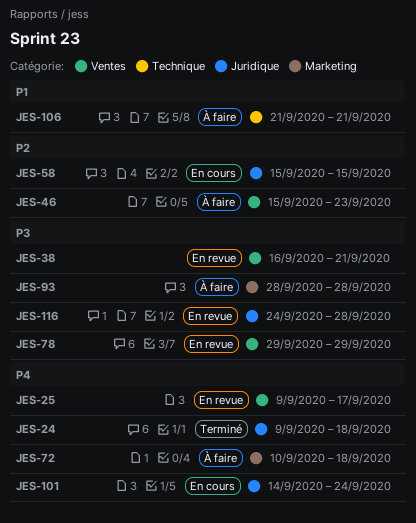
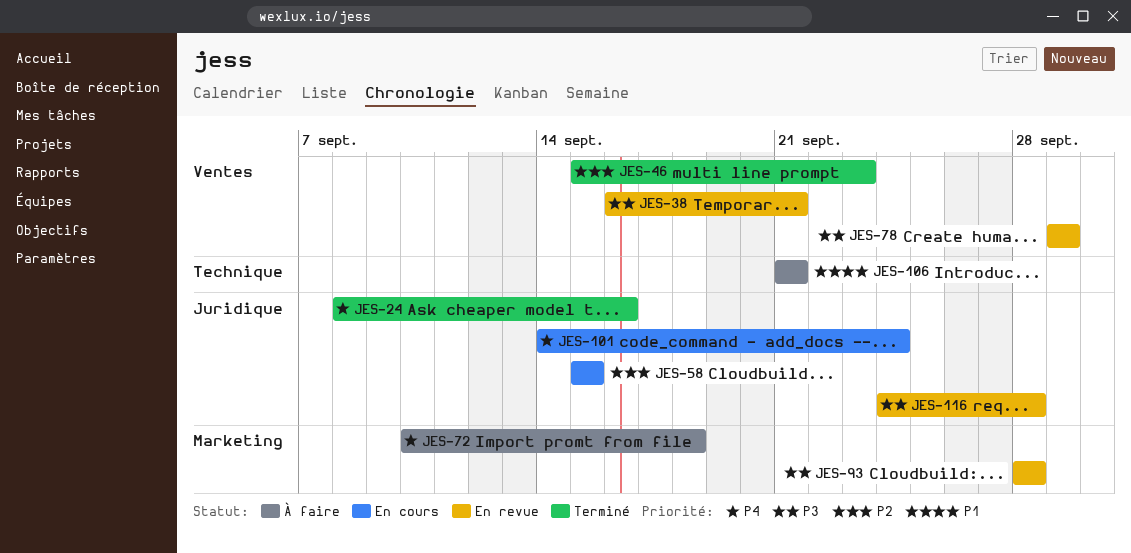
JES-24, start: Sep 9 -> Sep 8
JES-24, due: Sep 18 -> Sep 16
JES-25: present -> none
JES-46, status: À faire -> Terminé
JES-93, status: À faire -> En revue

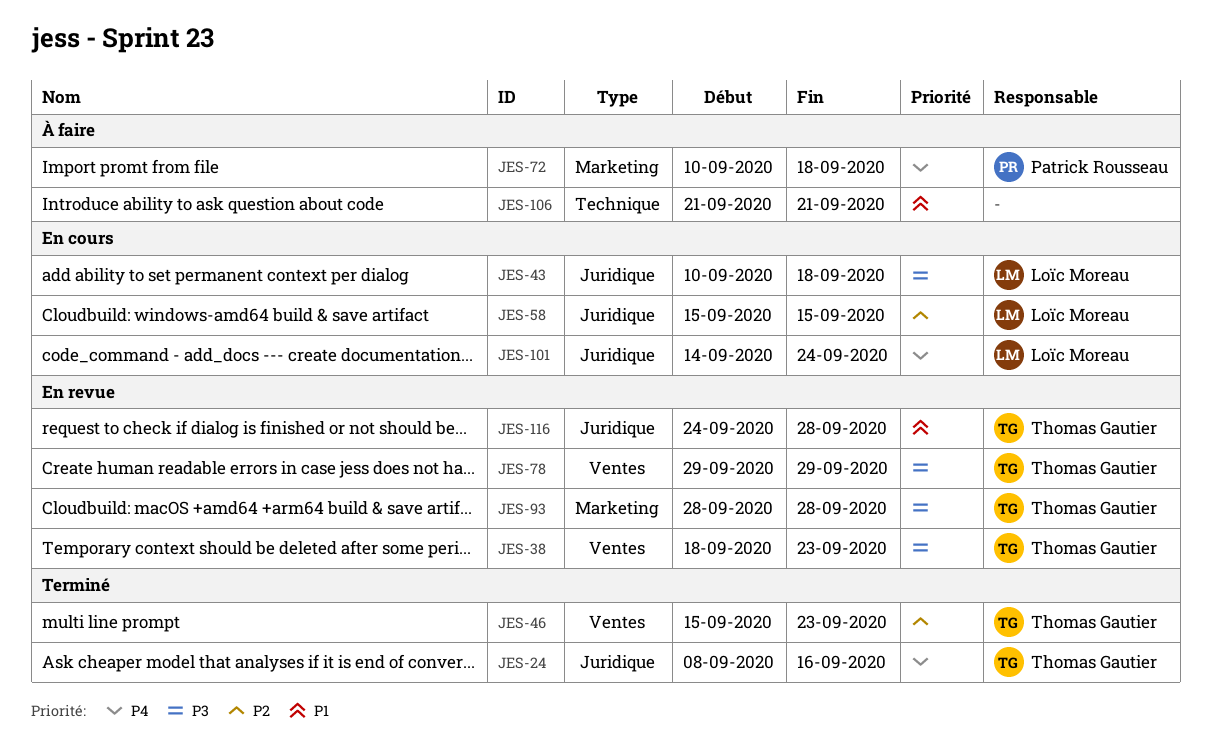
JES-38, start: Sep 16 -> Sep 18
JES-38, due: Sep 21 -> Sep 23
JES-43: none -> present
JES-116, priority: P3 -> P1

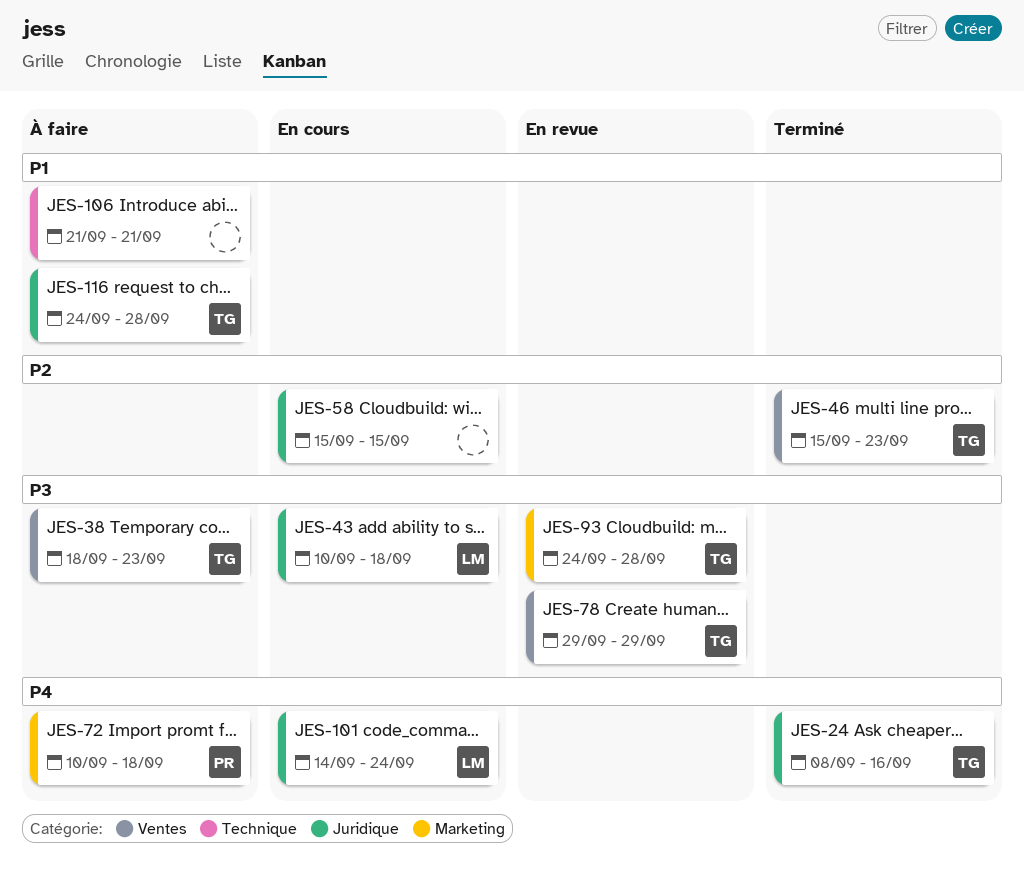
JES-38, status: En revue -> À faire
JES-58, owner: Loïc Moreau -> none
JES-93, start: Sep 28 -> Sep 24
JES-116, status: En revue -> À faire

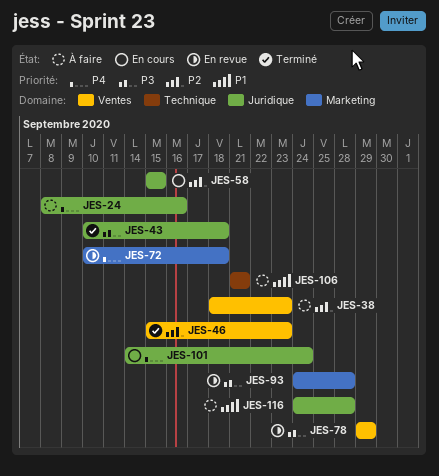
JES-24, status: Terminé -> À faire
JES-38, priority: P3 -> P2
JES-43, status: En cours -> Terminé
JES-72, status: À faire -> En revue

